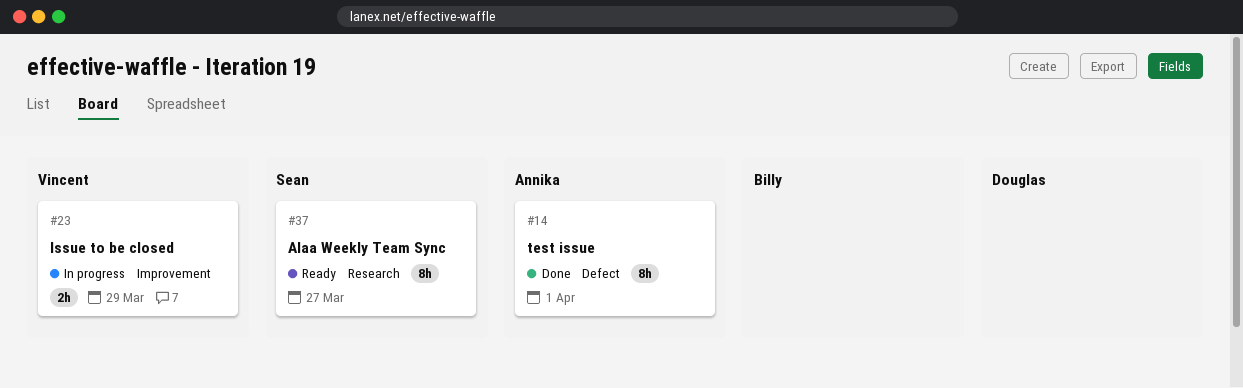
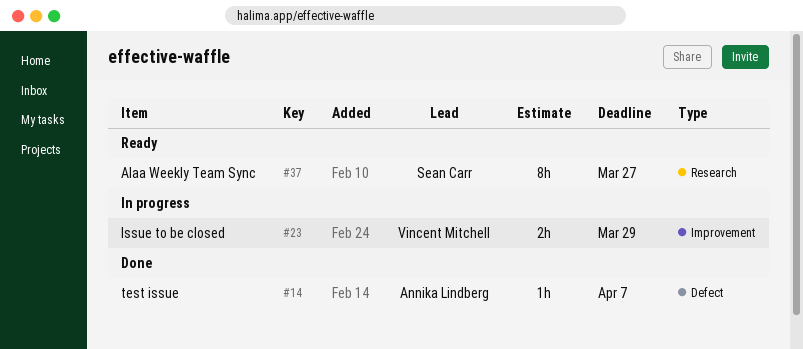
#14, estimate: 8h -> 1h
#14, due: Apr 1 -> Apr 7

